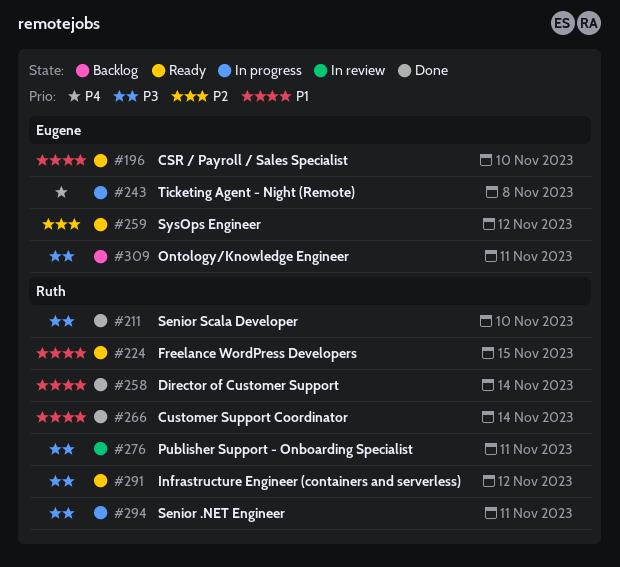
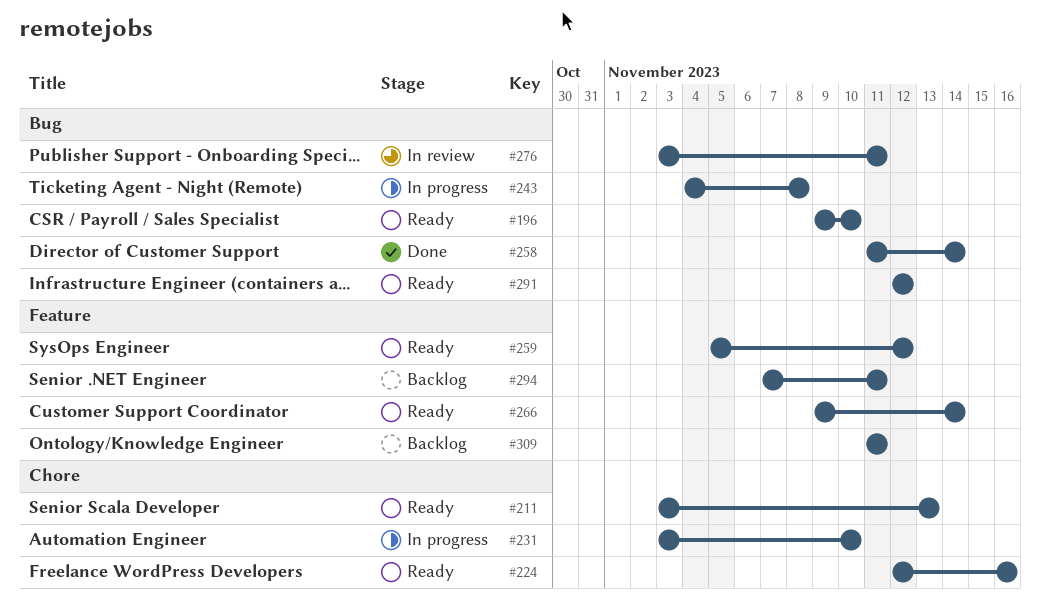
#211, status: Done -> Ready
#211, due: Nov 10 -> Nov 13
#224, due: Nov 15 -> Nov 16
#231: none -> present
#266, status: Done -> Ready
#294, status: In progress -> Backlog

